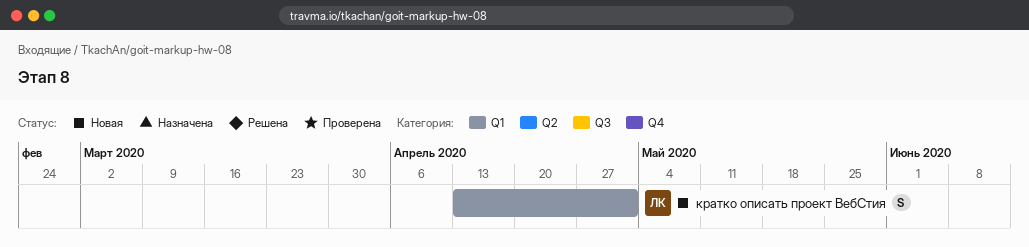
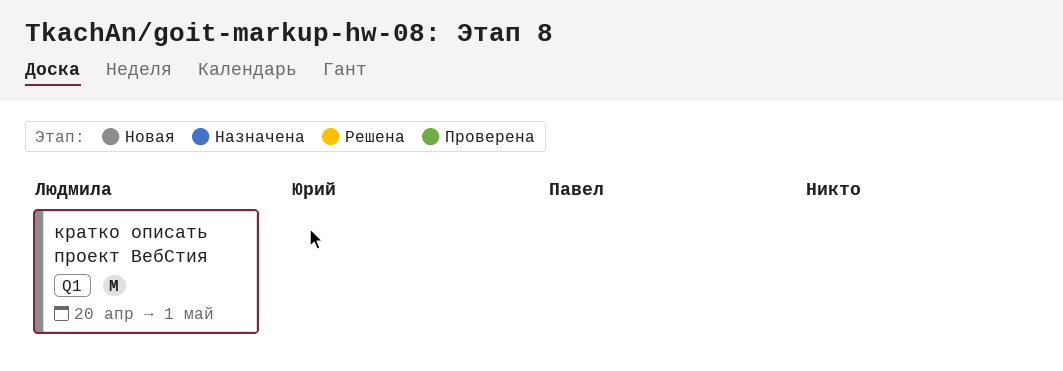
кратко описать проект ВебСтия, estimate: S -> M
кратко описать проект ВебСтия, start: Apr 13 -> Apr 20

